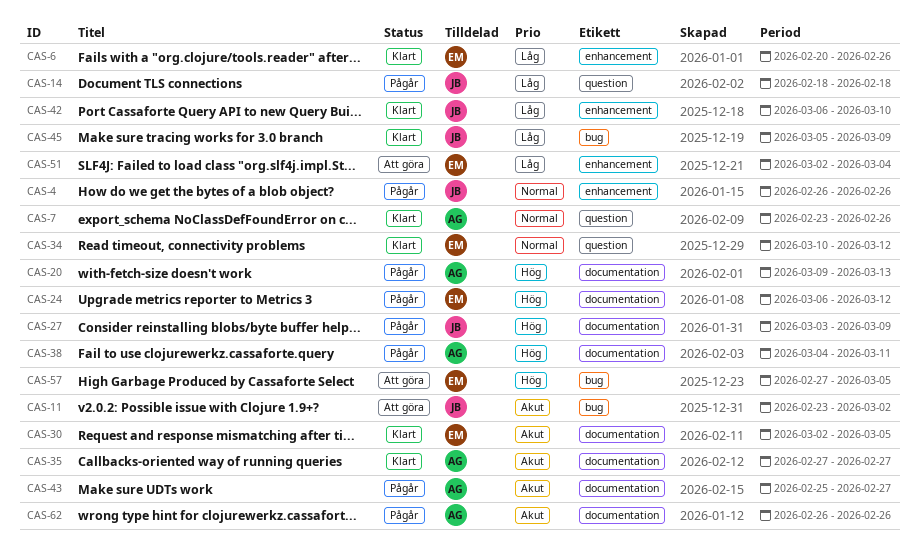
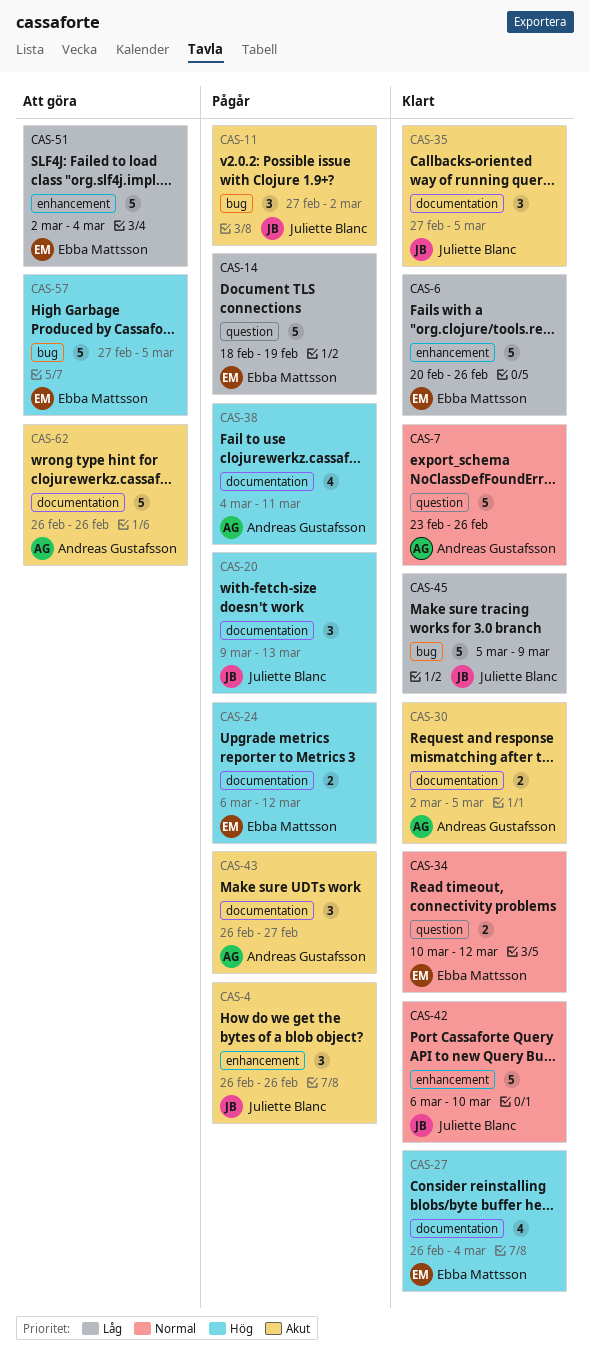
CAS-4, priority: Normal -> Akut
CAS-11, status: Att göra -> Pågår
CAS-11, start: Feb 23 -> Feb 27
CAS-14, owner: Juliette Blanc -> Ebba Mattsson
CAS-14, due: Feb 18 -> Feb 19
CAS-20, owner: Andreas Gustafsson -> Juliette Blanc
CAS-27, status: Pågår -> Klart
CAS-27, owner: Juliette Blanc -> Ebba Mattsson
CAS-27, start: Mar 3 -> Feb 26
CAS-27, due: Mar 9 -> Mar 4
CAS-30, owner: Ebba Mattsson -> Andreas Gustafsson
CAS-35, owner: Andreas Gustafsson -> Juliette Blanc
CAS-35, due: Feb 27 -> Mar 5
CAS-42, priority: Låg -> Normal
CAS-43, start: Feb 25 -> Feb 26
CAS-62, status: Pågår -> Att göra

